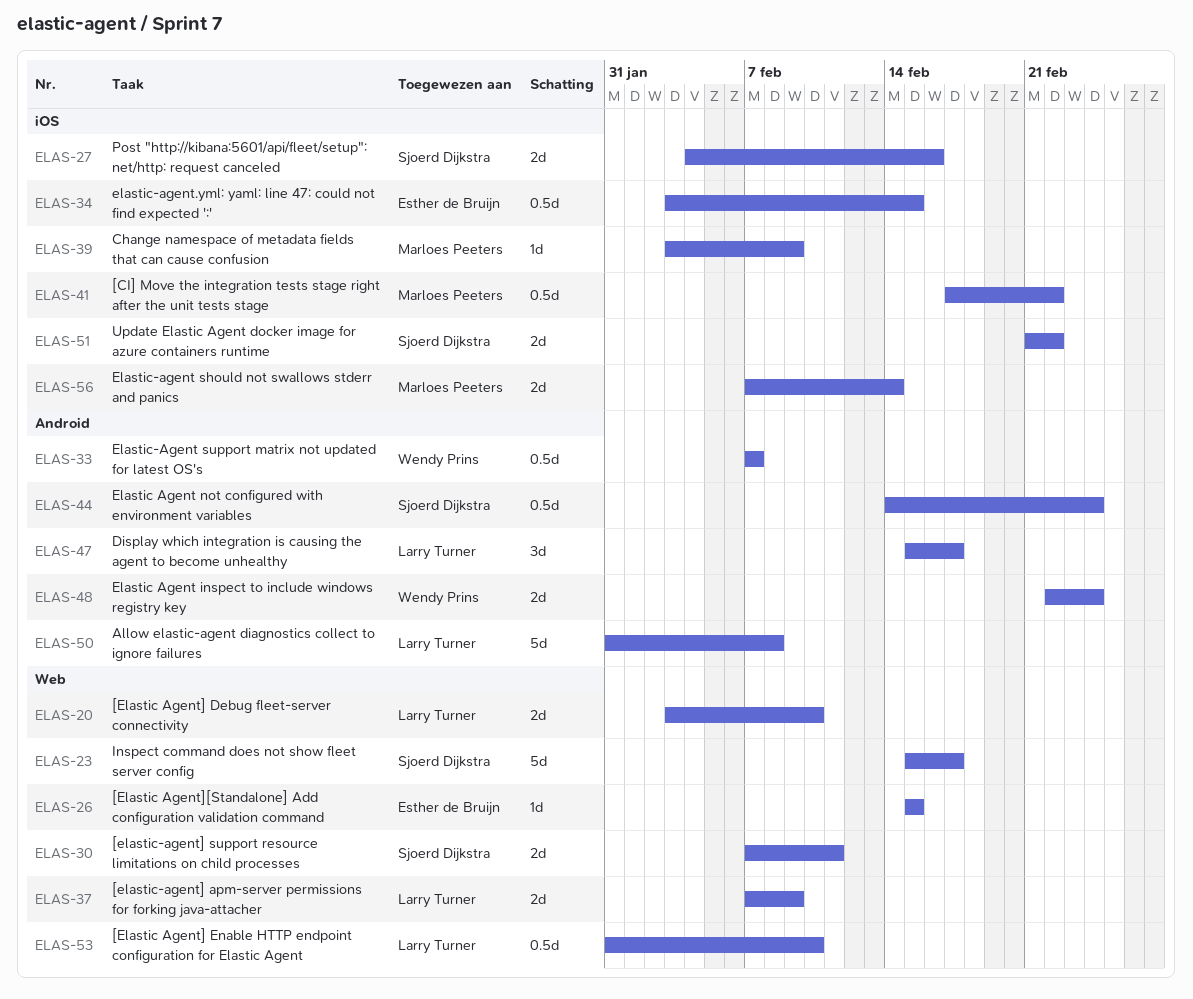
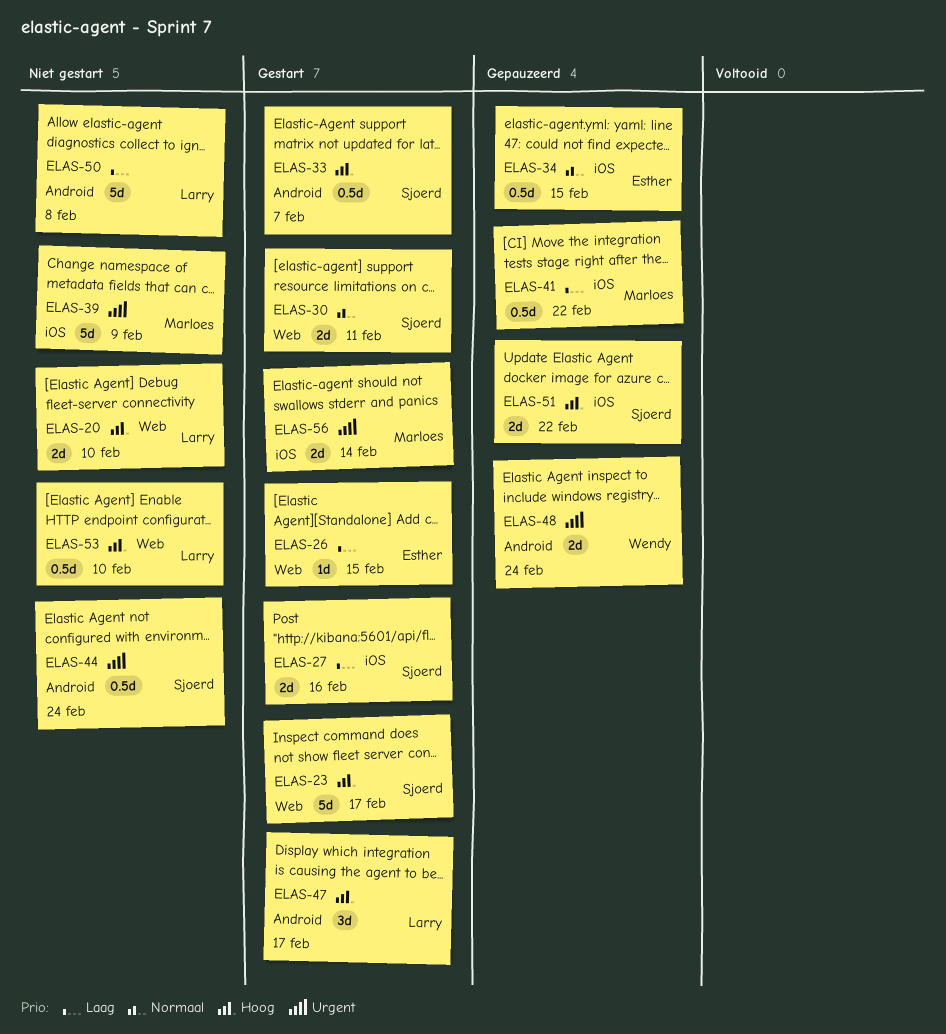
ELAS-33, owner: Wendy Prins -> Sjoerd Dijkstra
ELAS-37: present -> none
ELAS-39, estimate: 1d -> 5d

